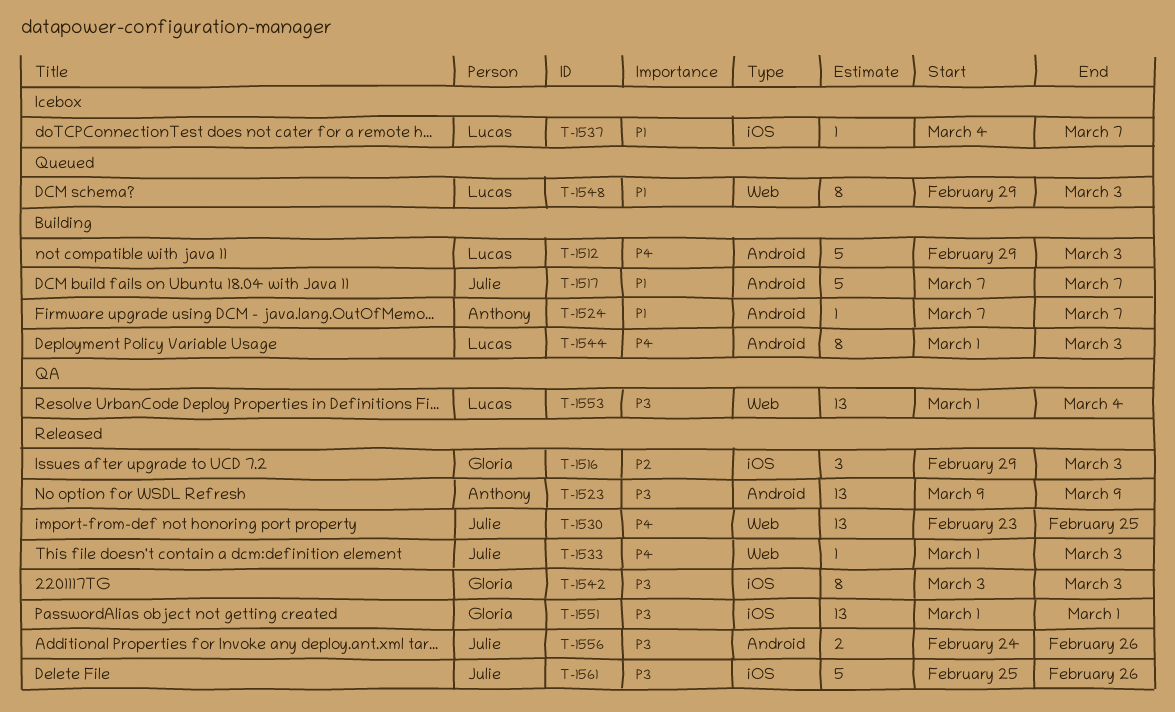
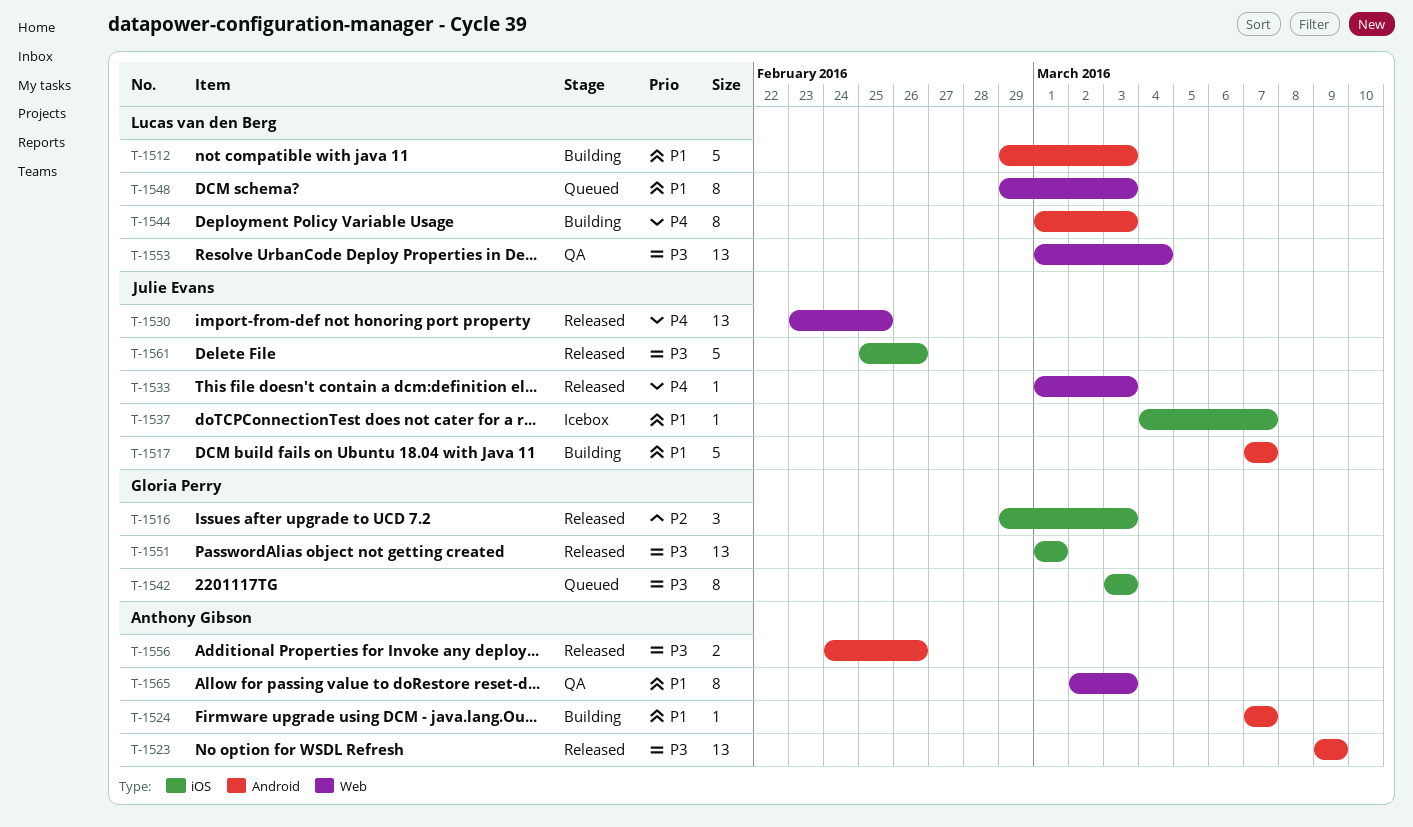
T-1512, priority: P4 -> P1
T-1537, owner: Lucas van den Berg -> Julie Evans
T-1542, status: Released -> Queued
T-1556, owner: Julie Evans -> Anthony Gibson
T-1565: none -> present

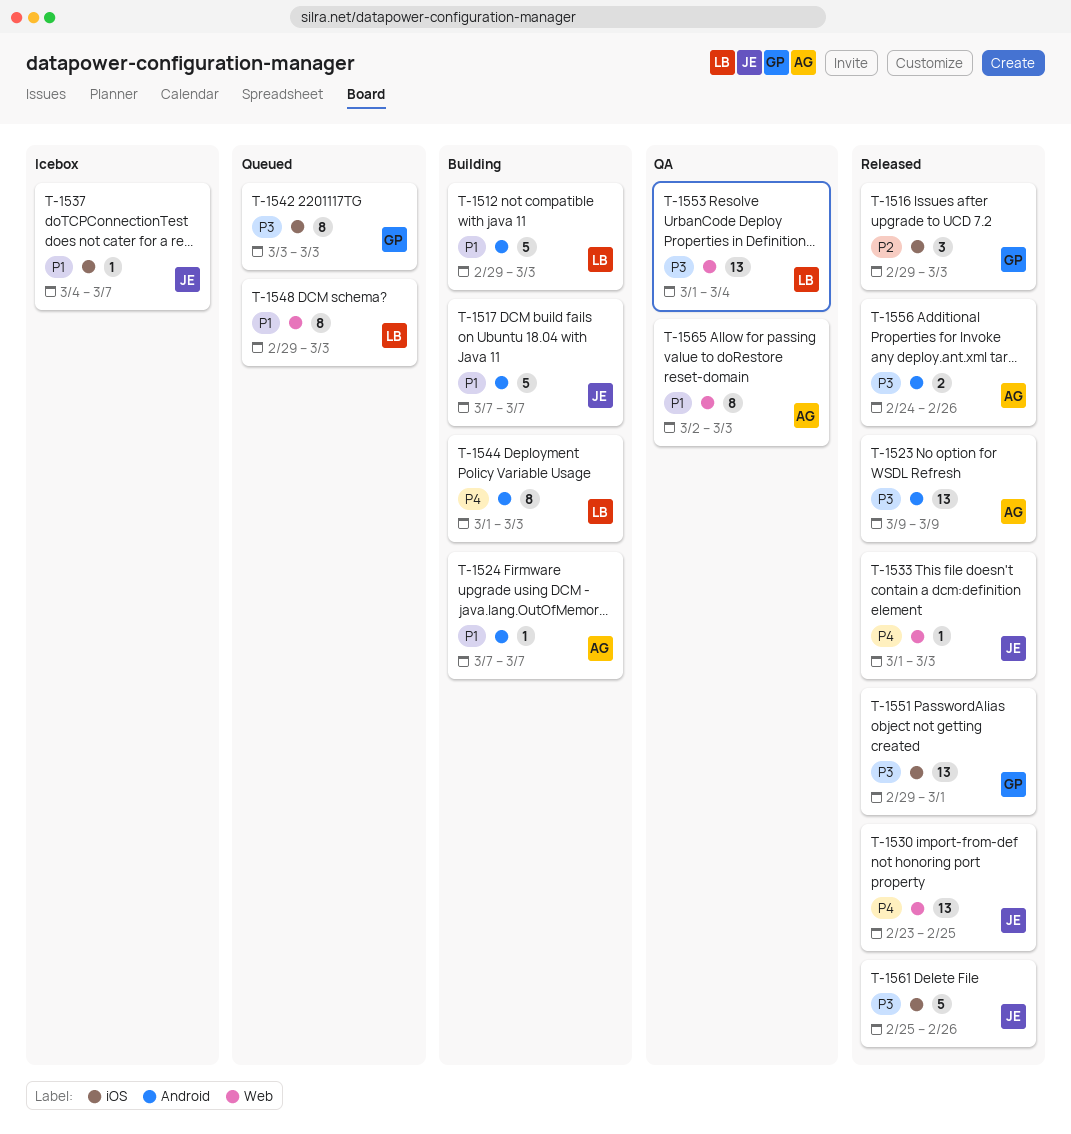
T-1551, start: Mar 1 -> Feb 29

